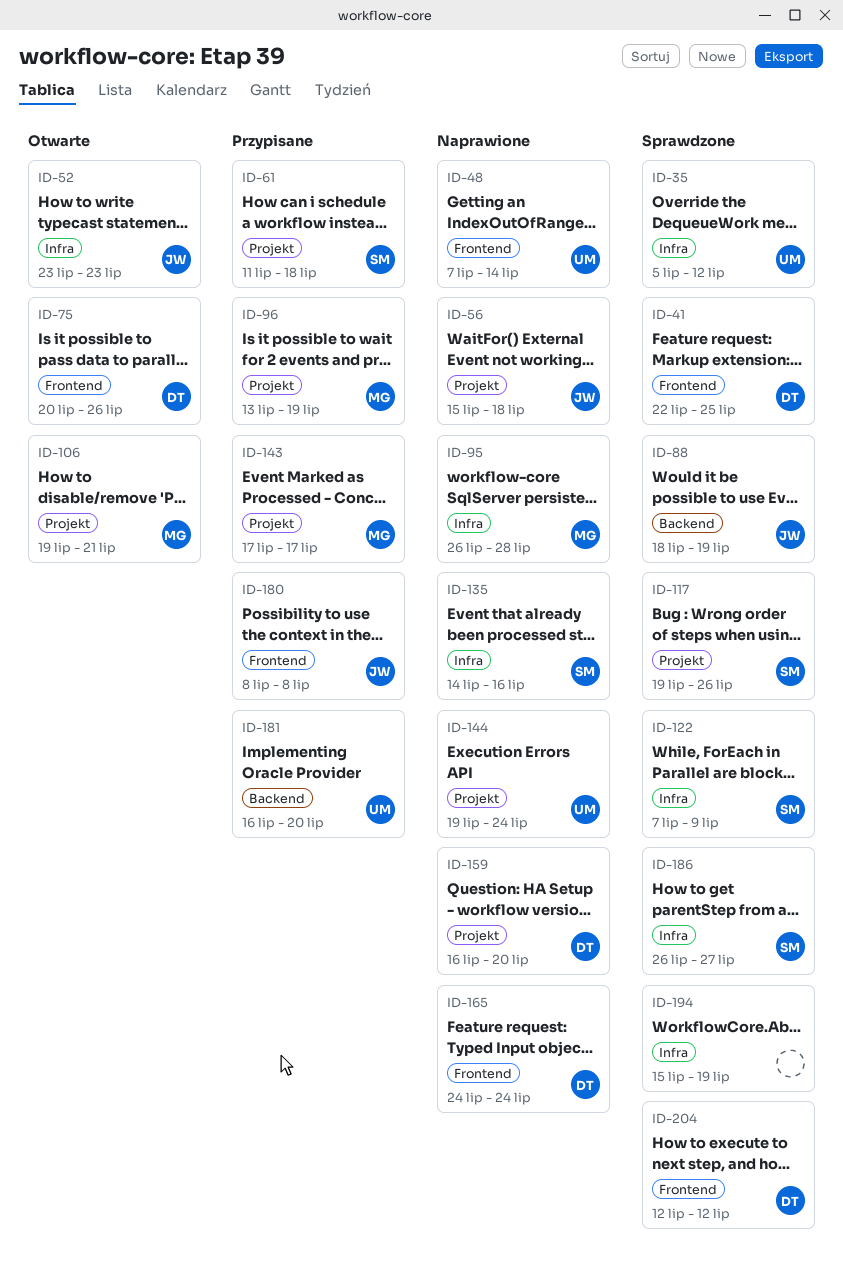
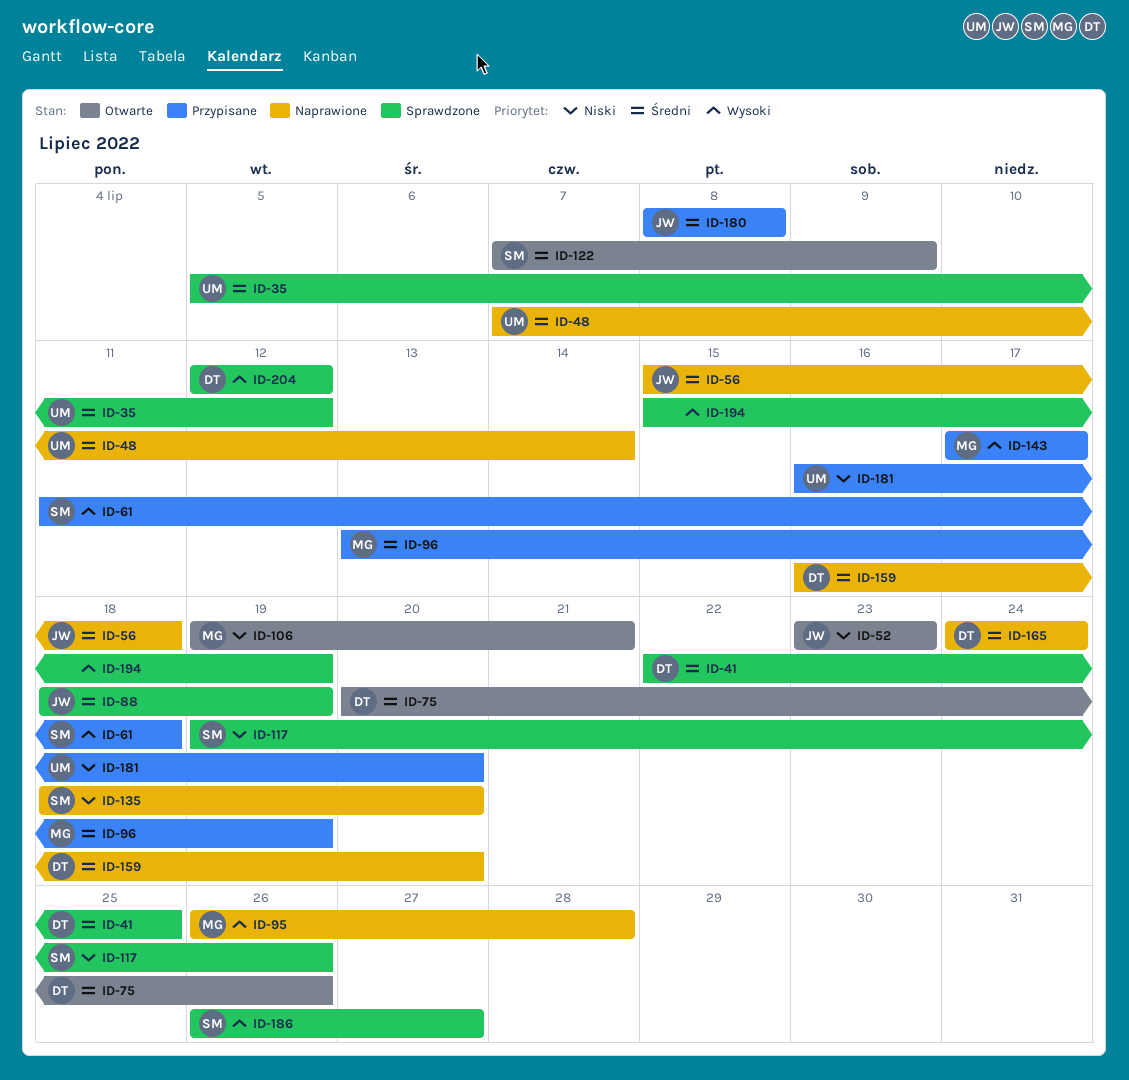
ID-122, status: Sprawdzone -> Otwarte
ID-135, start: Jul 14 -> Jul 18
ID-135, due: Jul 16 -> Jul 20
ID-144: present -> none

